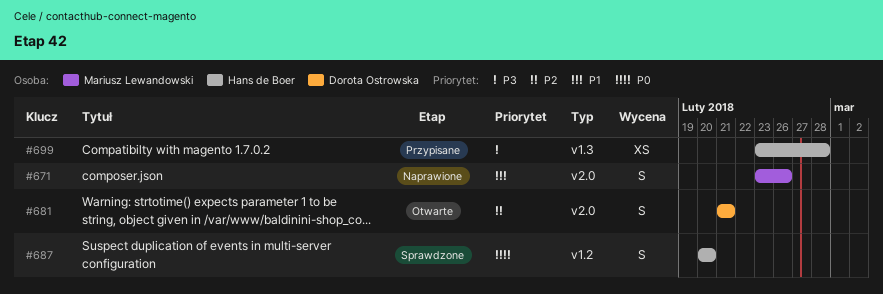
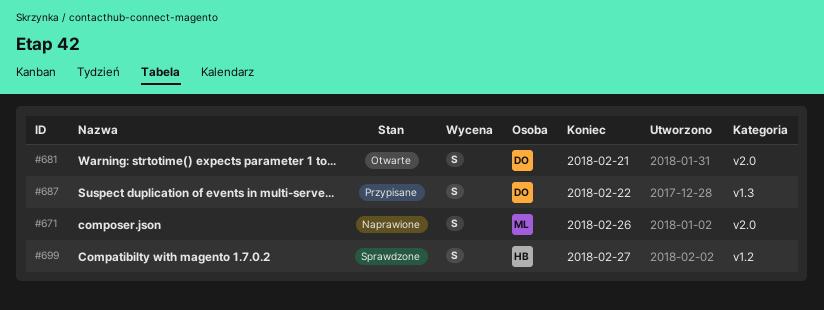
#687, status: Sprawdzone -> Przypisane
#687, owner: Hans de Boer -> Dorota Ostrowska
#687, label: v1.2 -> v1.3
#687, due: Feb 20 -> Feb 22
#699, status: Przypisane -> Sprawdzone
#699, label: v1.3 -> v1.2
#699, estimate: XS -> S
#699, due: Feb 28 -> Feb 27

